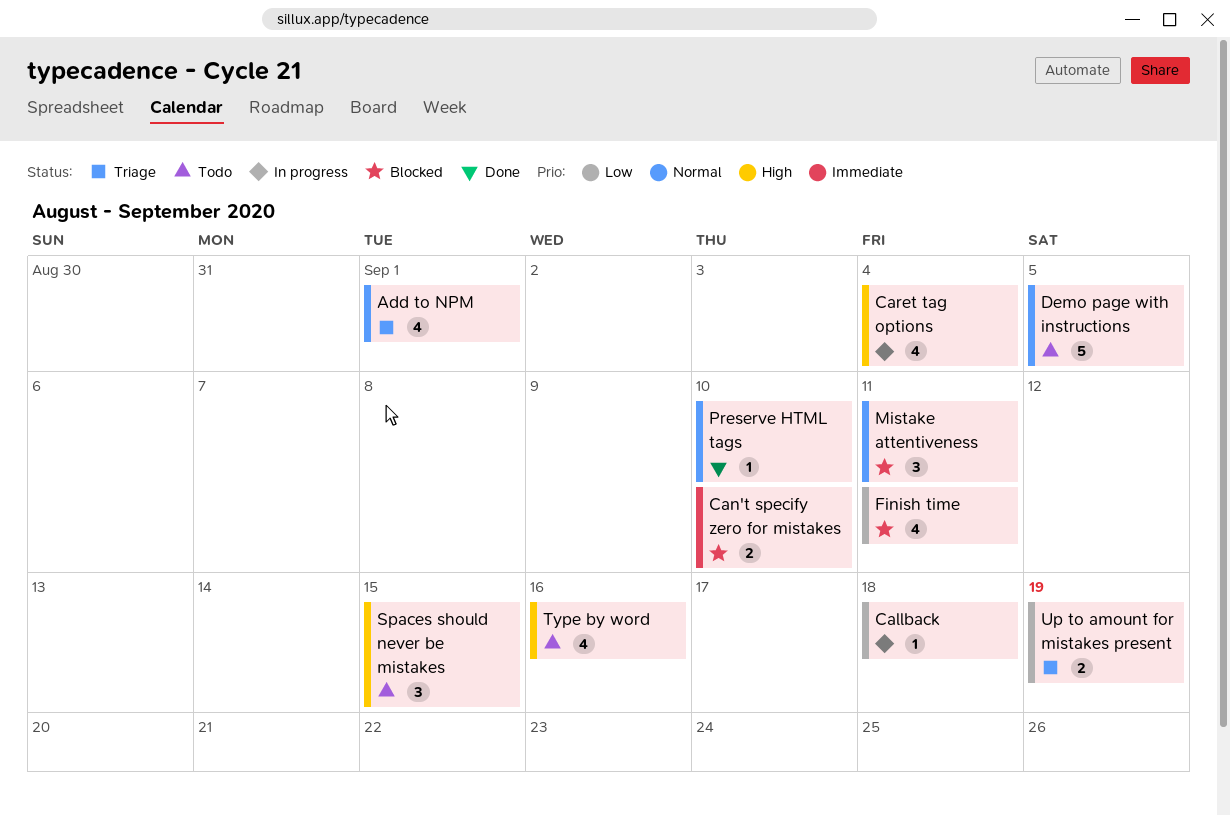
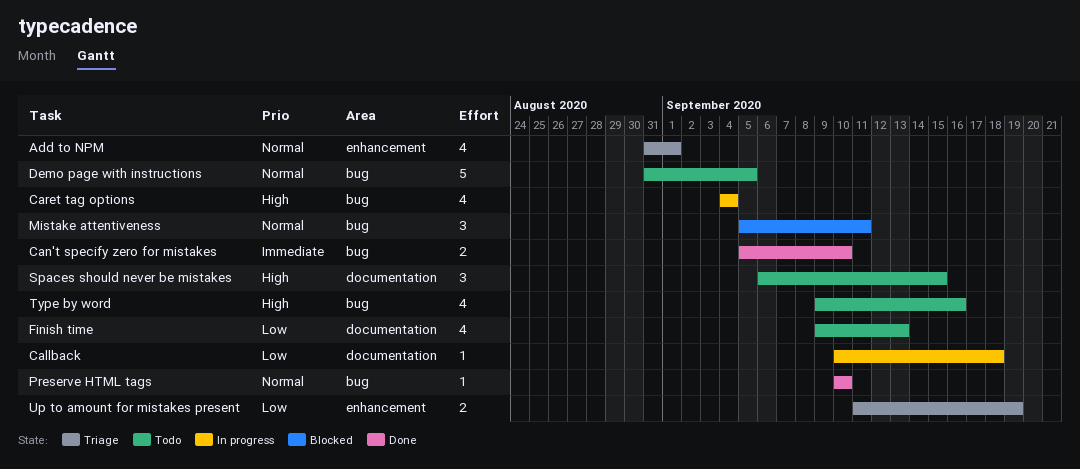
Can't specify zero for mistakes, status: Blocked -> Done
Finish time, status: Blocked -> Todo
Finish time, due: Sep 11 -> Sep 13

